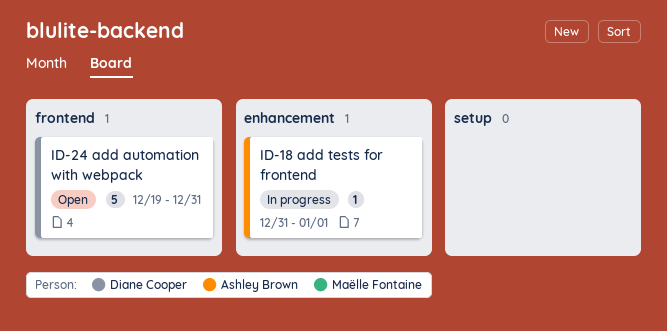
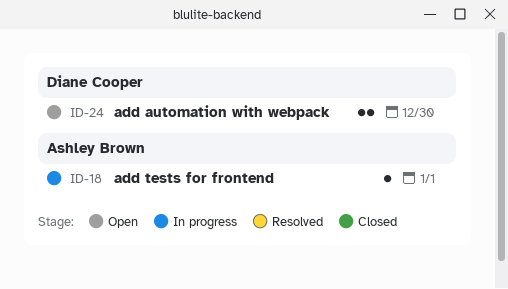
ID-24, estimate: 5 -> 2
ID-24, due: Dec 31 -> Dec 30

